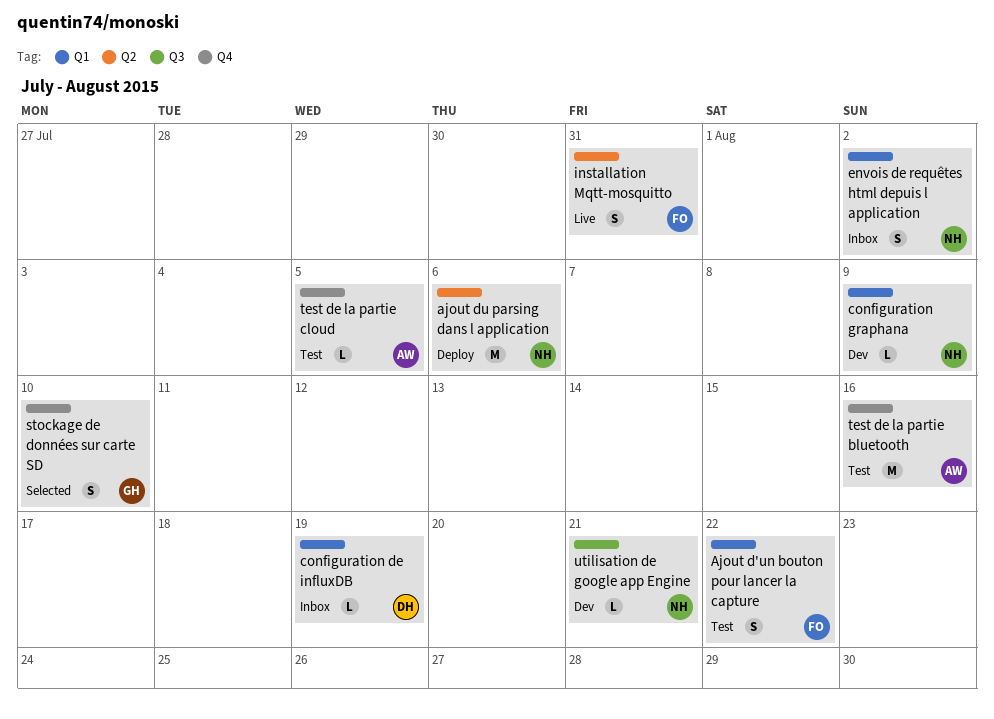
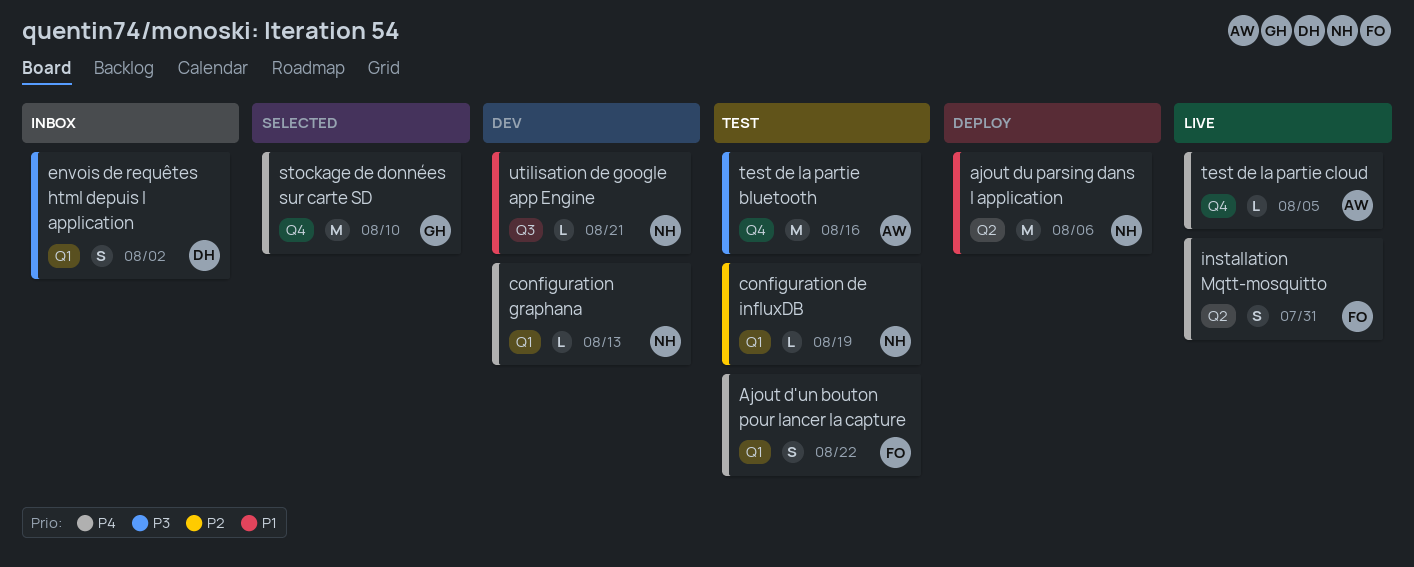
configuration de influxDB, status: Inbox -> Test
configuration de influxDB, owner: DH -> NH
configuration graphana, due: Aug 9 -> Aug 13
envois de requêtes html depuis l application, owner: NH -> DH
stockage de données sur carte SD, estimate: S -> M
test de la partie cloud, status: Test -> Live

